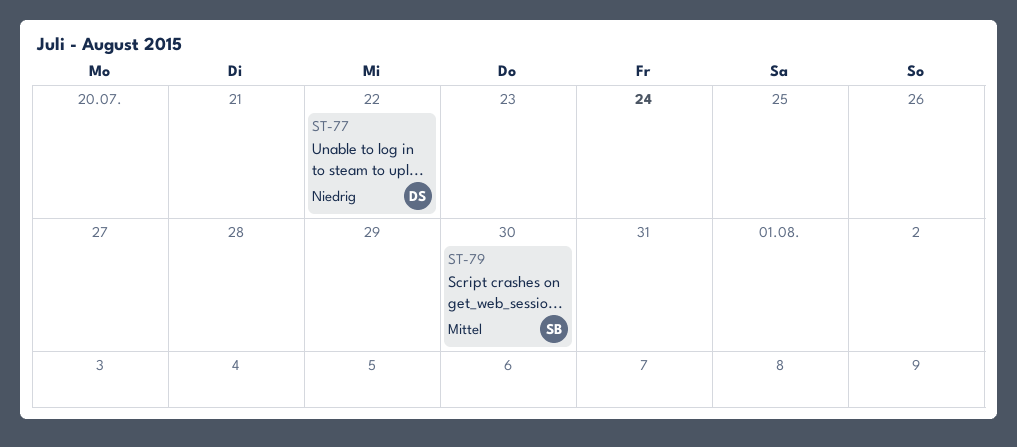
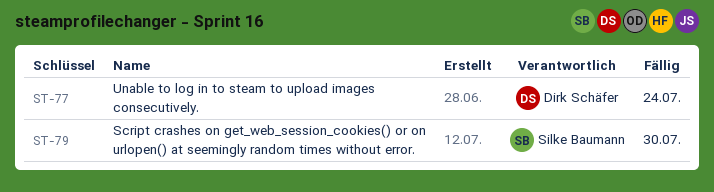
ST-77, due: Jul 22 -> Jul 24

